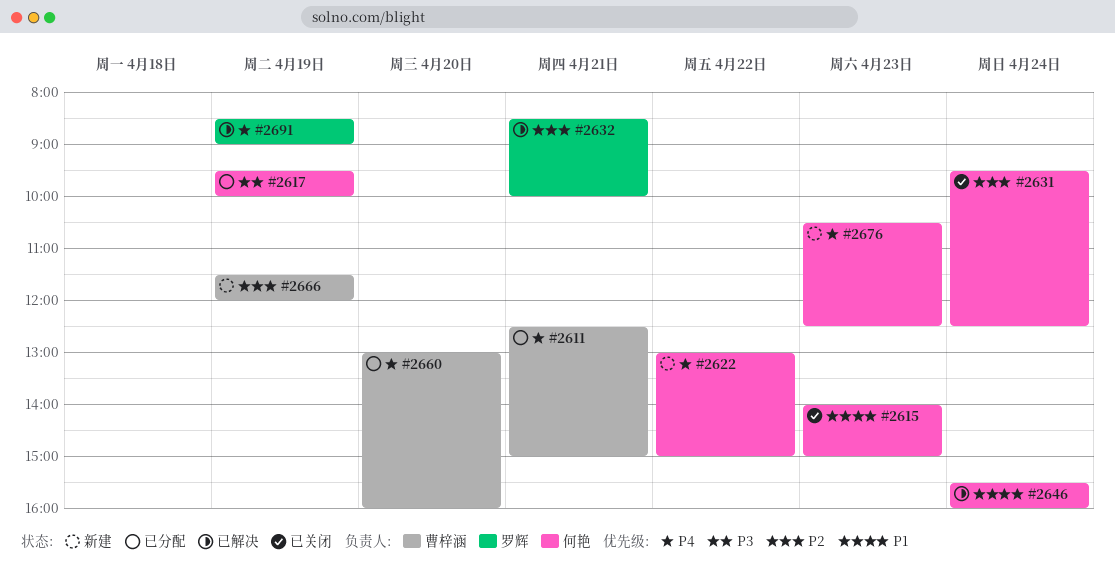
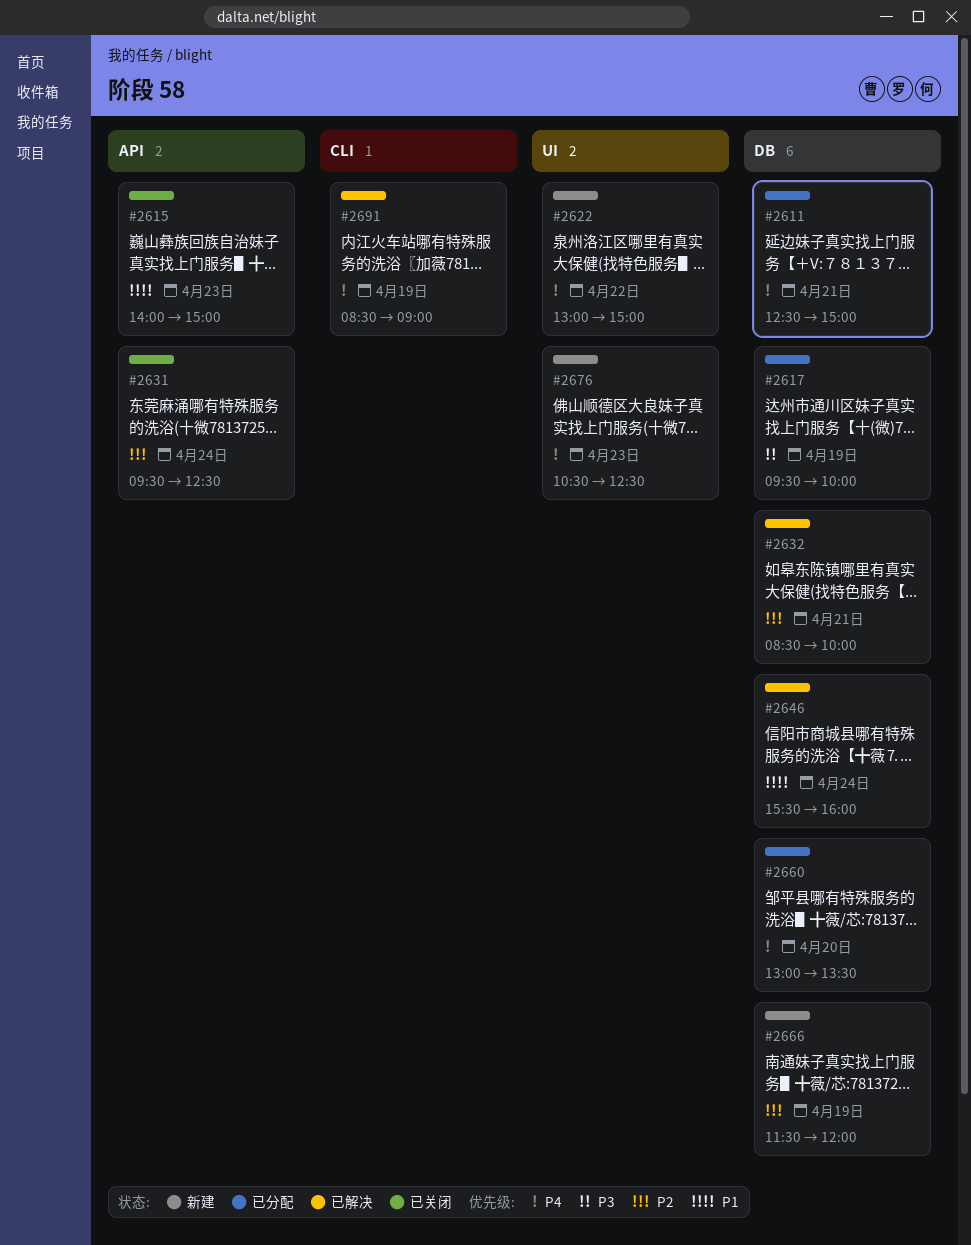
#2660, ends: 16:00 -> 13:30

